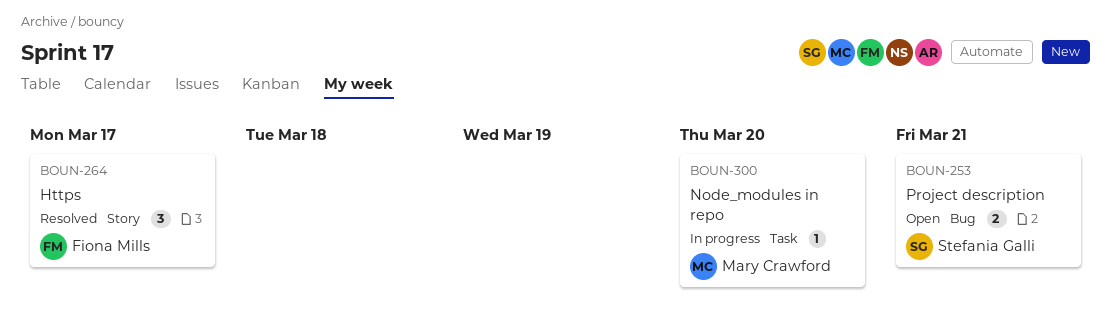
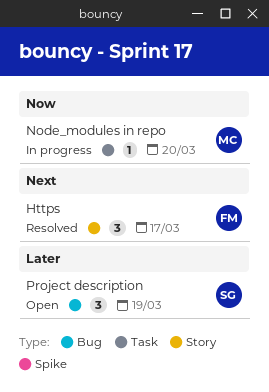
Project description, estimate: 2 -> 3
Project description, due: Mar 21 -> Mar 19

